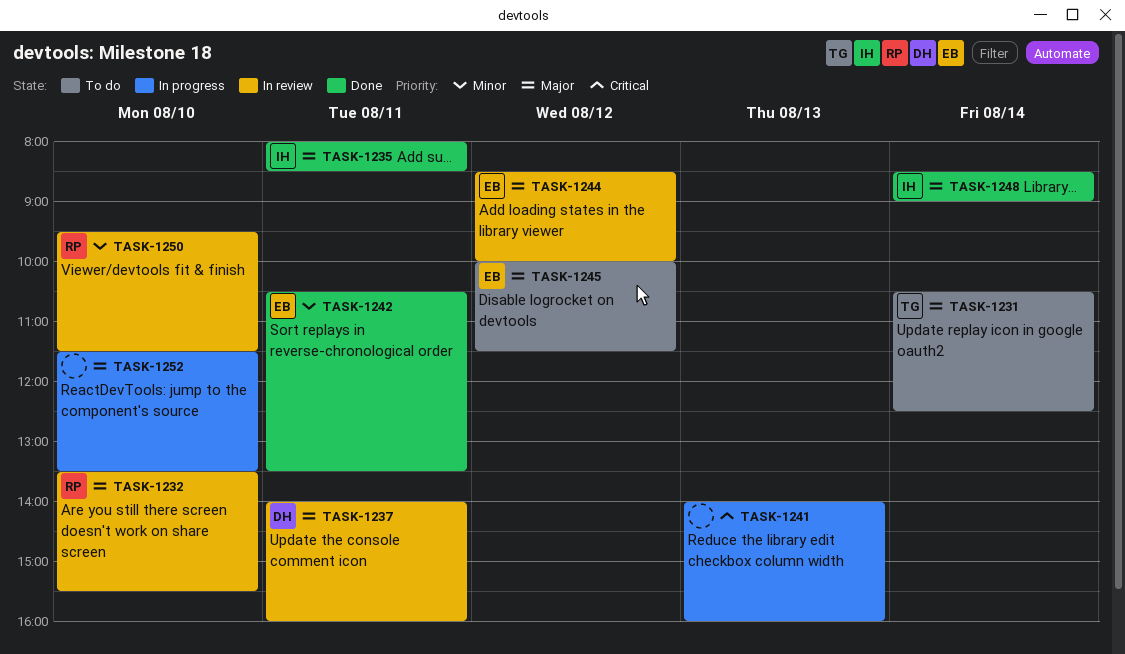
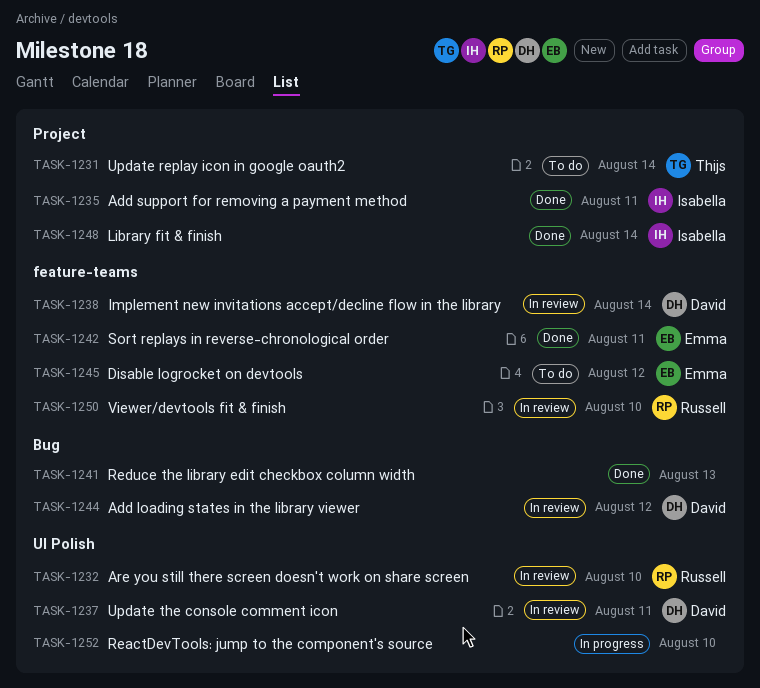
TASK-1238: none -> present
TASK-1241, status: In progress -> Done
TASK-1244, owner: Emma -> David

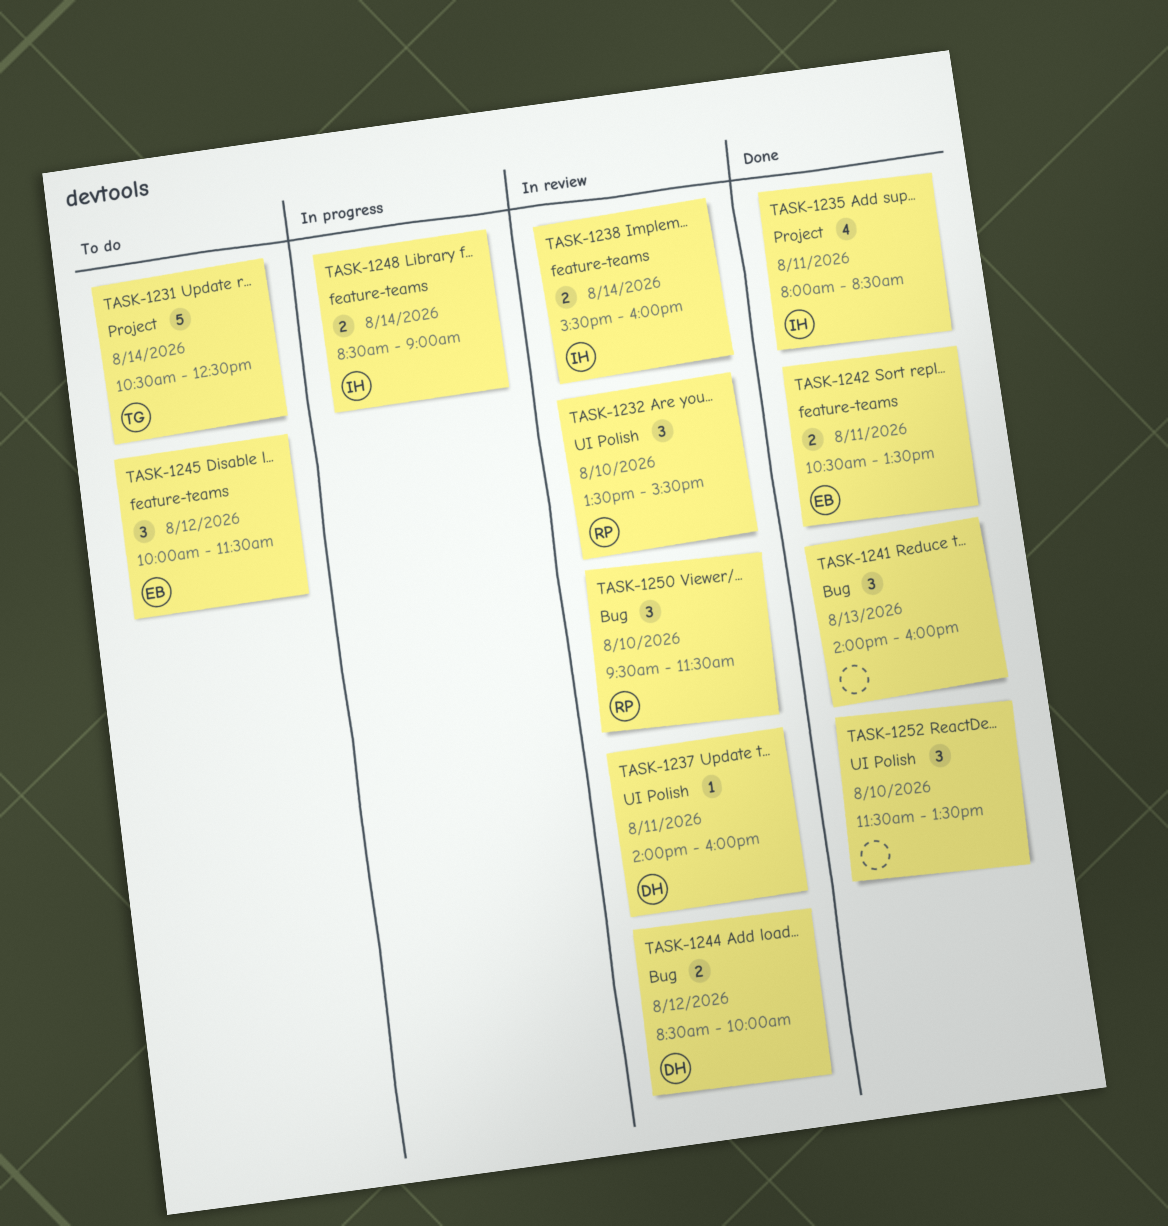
TASK-1238, owner: David -> Isabella
TASK-1248, status: Done -> In progress
TASK-1248, label: Project -> feature-teams
TASK-1250, label: feature-teams -> Bug
TASK-1252, status: In progress -> Done

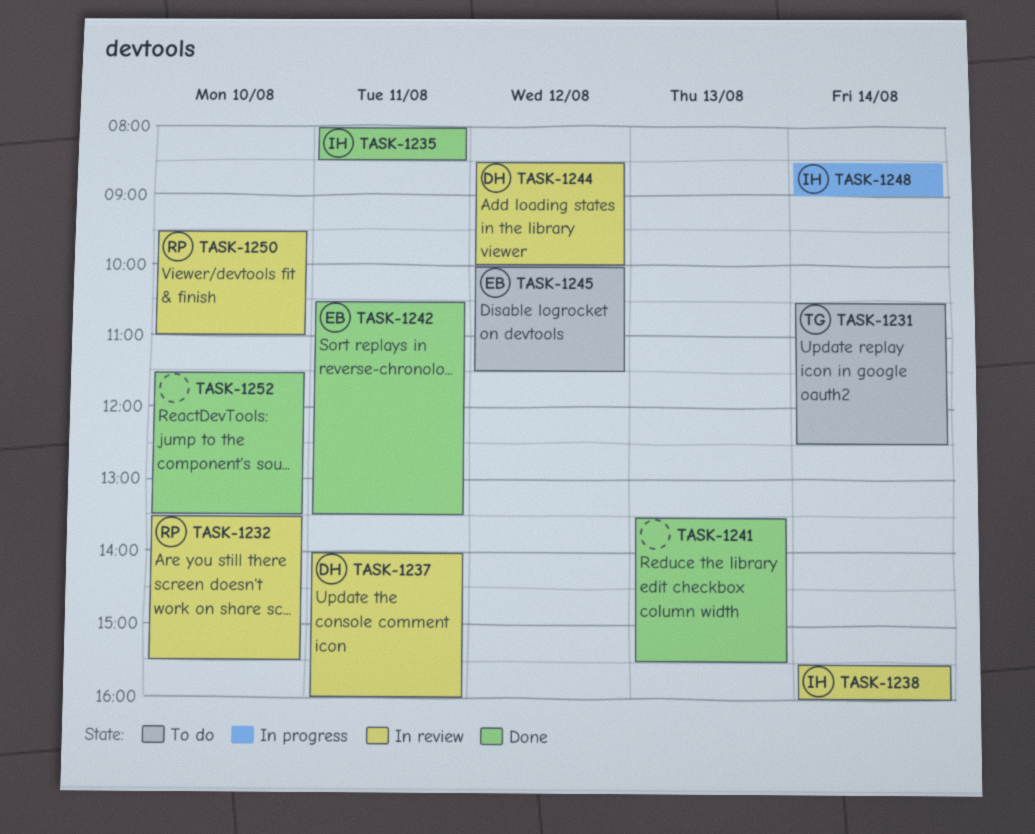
TASK-1241, begins: 14:00 -> 13:30
TASK-1241, ends: 16:00 -> 15:30
TASK-1250, ends: 11:30 -> 11:00

